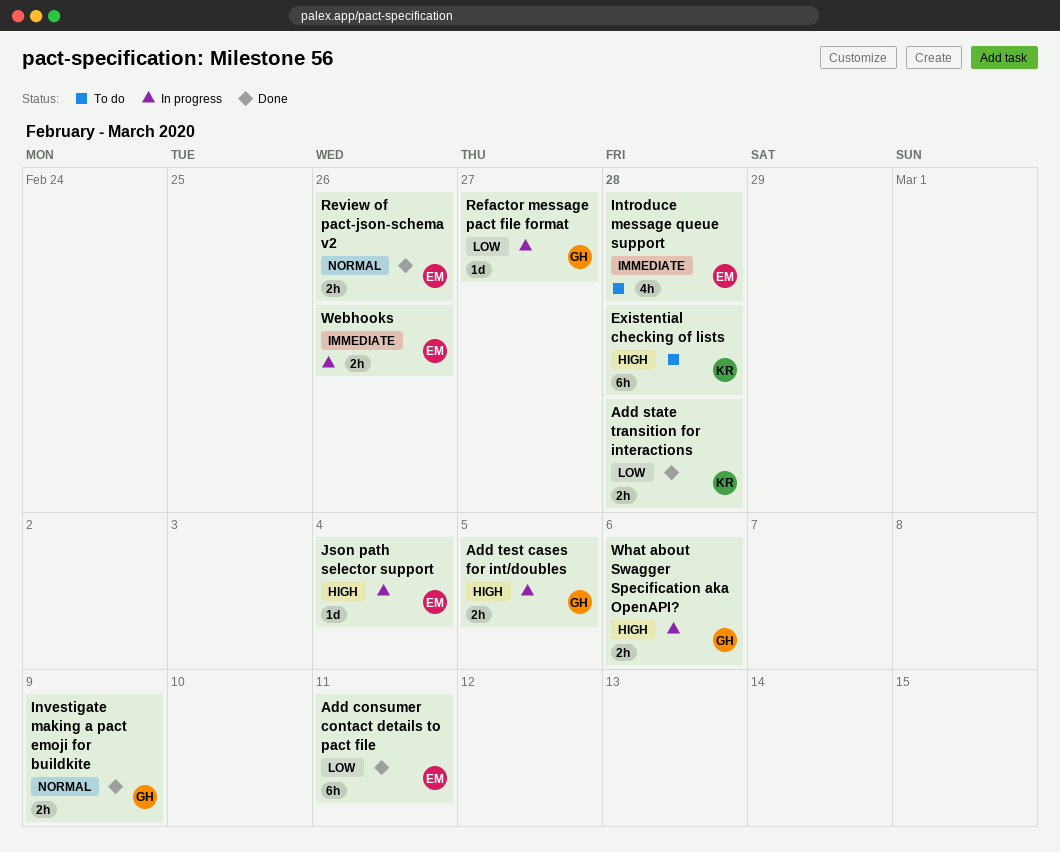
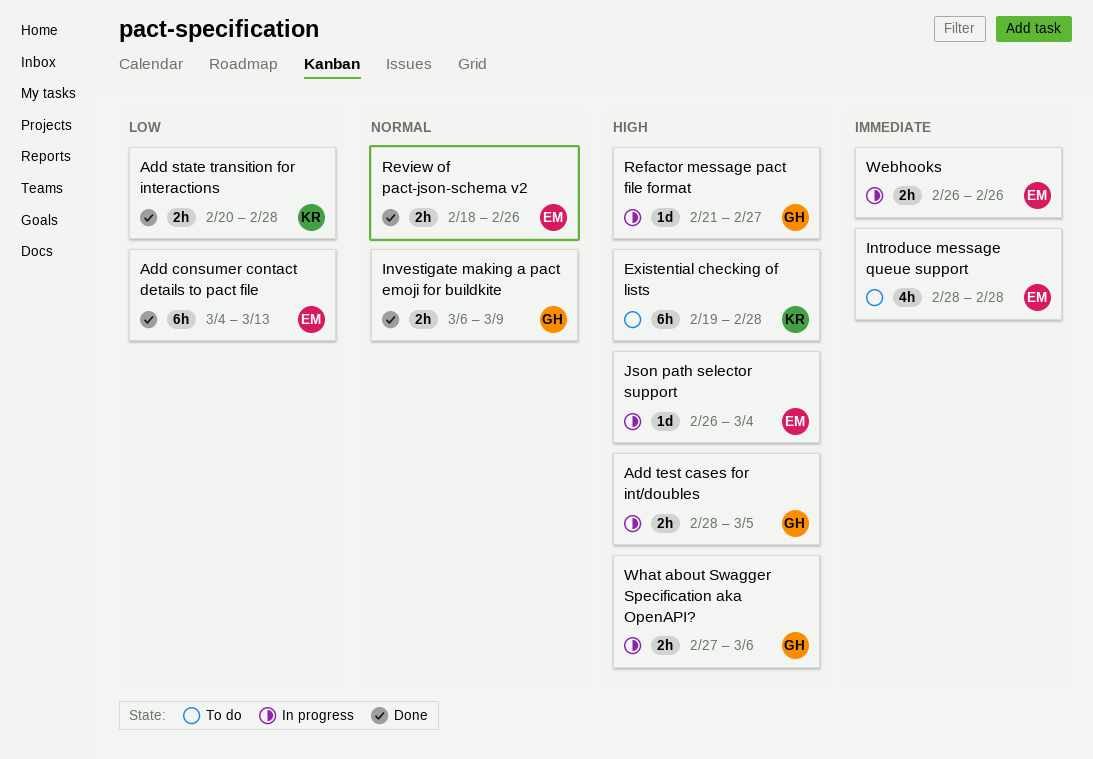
Add consumer contact details to pact file, due: Mar 11 -> Mar 13
Refactor message pact file format, priority: Low -> High

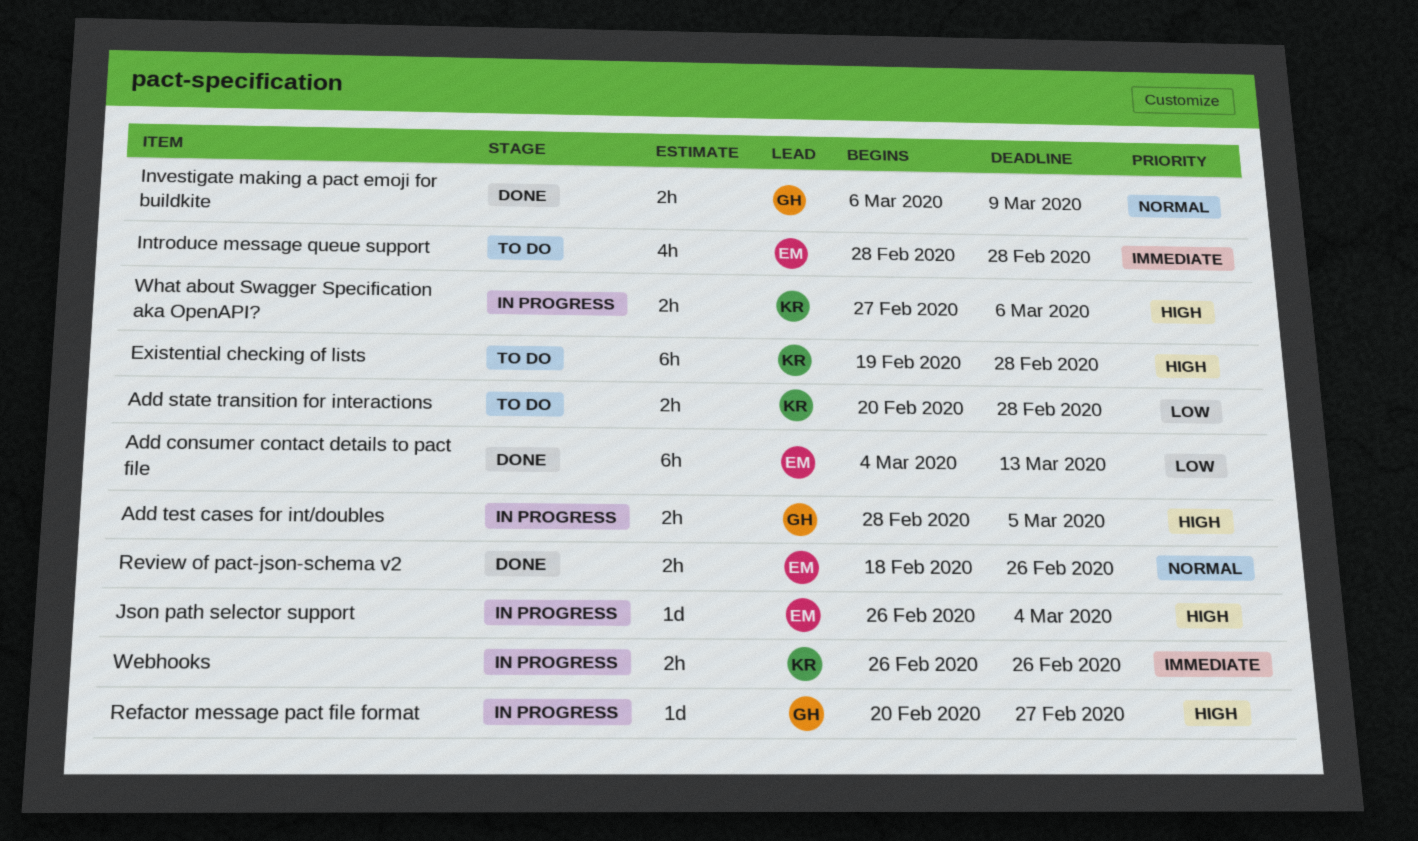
Add state transition for interactions, status: Done -> To do
Refactor message pact file format, start: Feb 21 -> Feb 20
Webhooks, owner: EM -> KR
What about Swagger Specification aka OpenAPI?, owner: GH -> KR

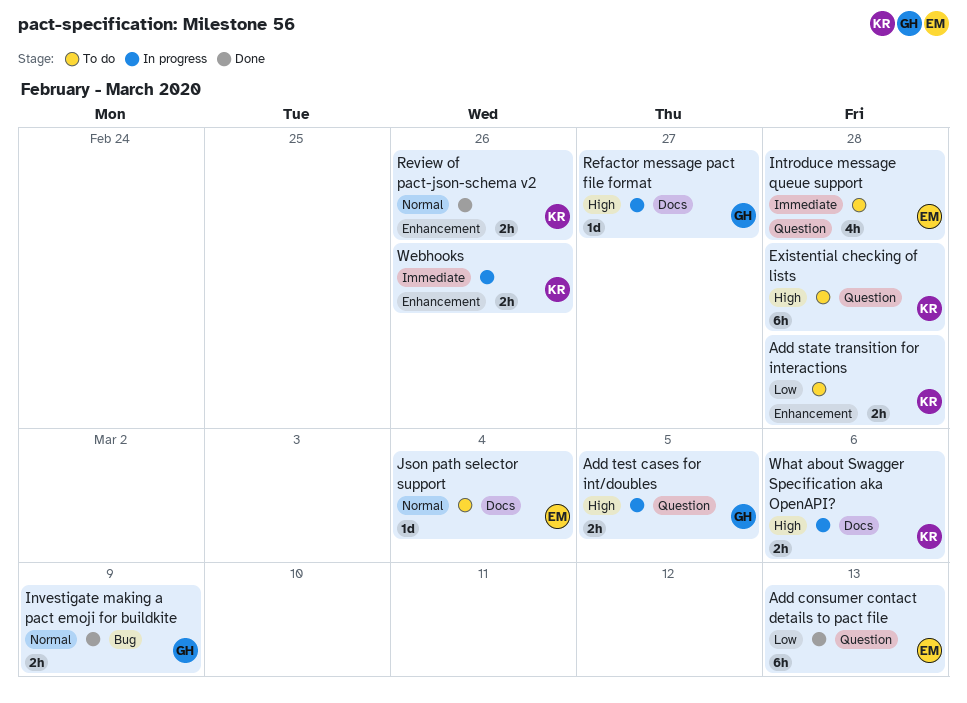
Json path selector support, status: In progress -> To do
Json path selector support, priority: High -> Normal
Review of pact-json-schema v2, owner: EM -> KR

